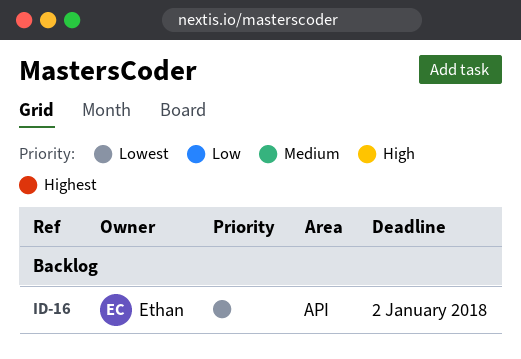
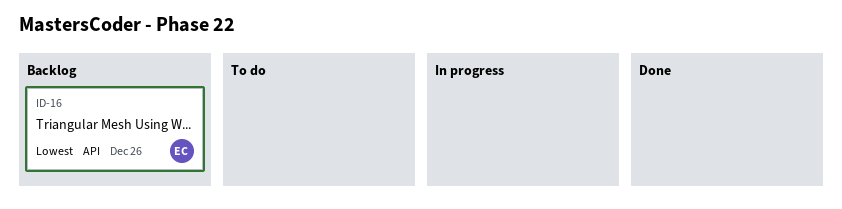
ID-16, due: Jan 2 -> Dec 26

